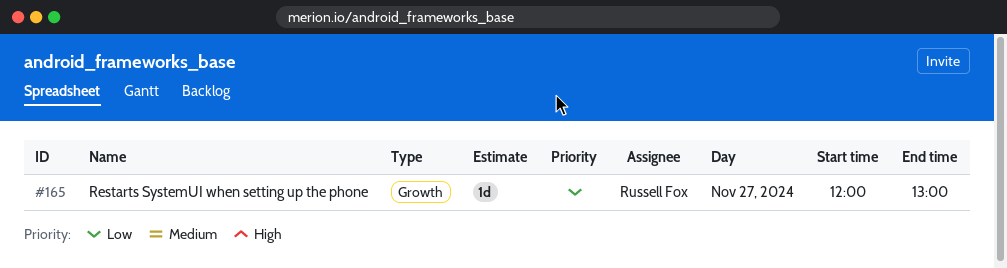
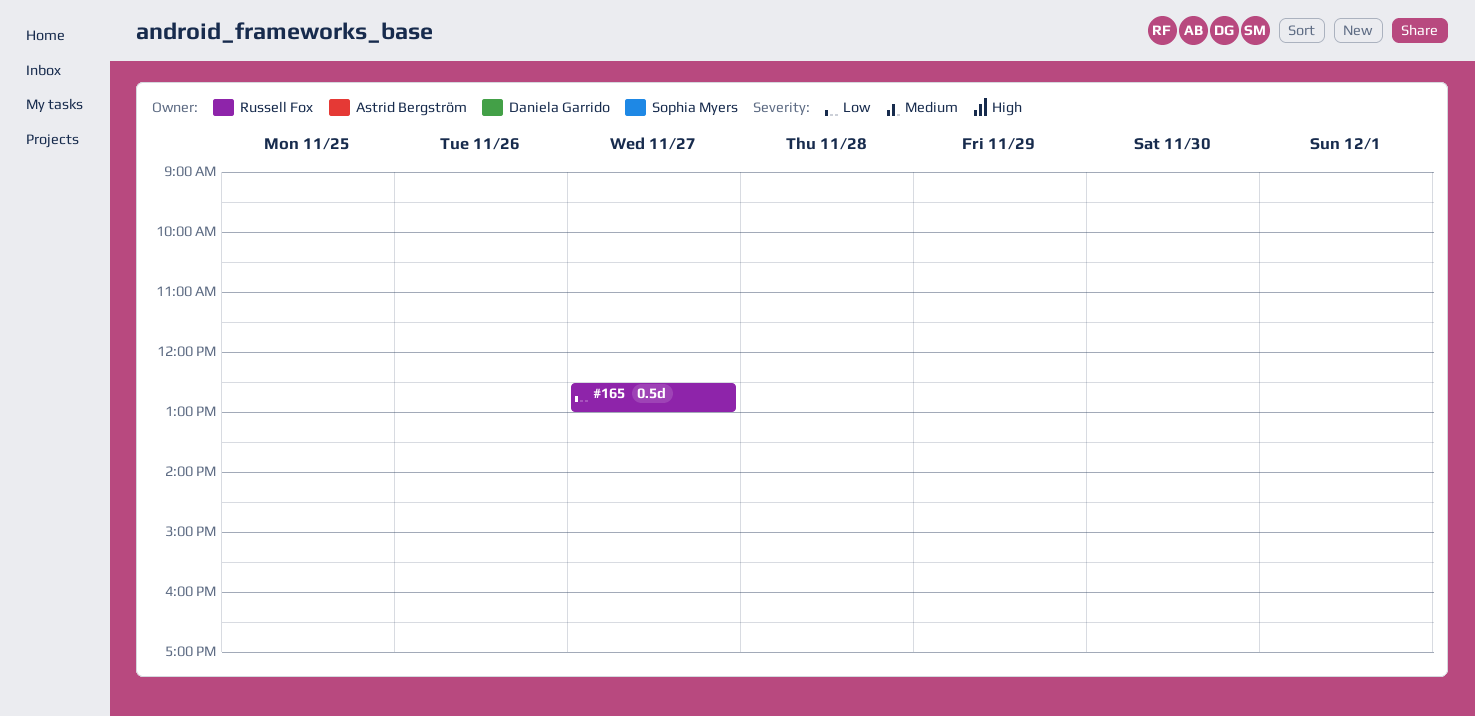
#165, estimate: 1d -> 0.5d
#165, begins: 12:00 -> 12:30

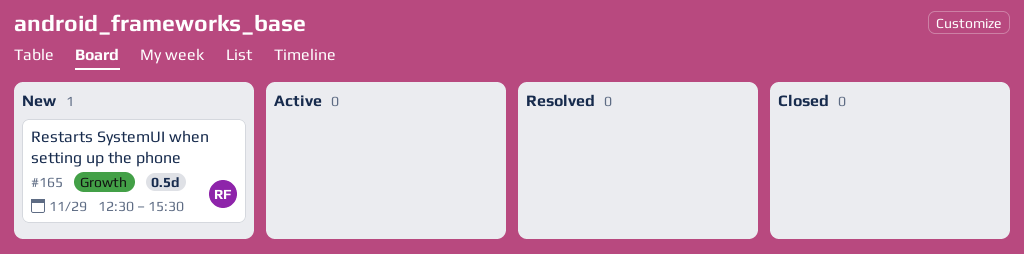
#165, day: Nov 27 -> Nov 29
#165, ends: 13:00 -> 15:30

